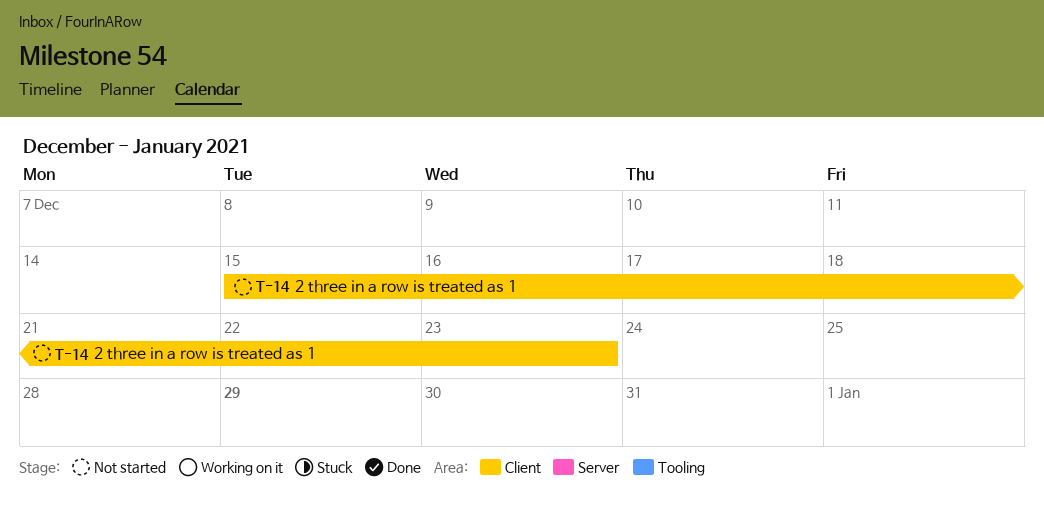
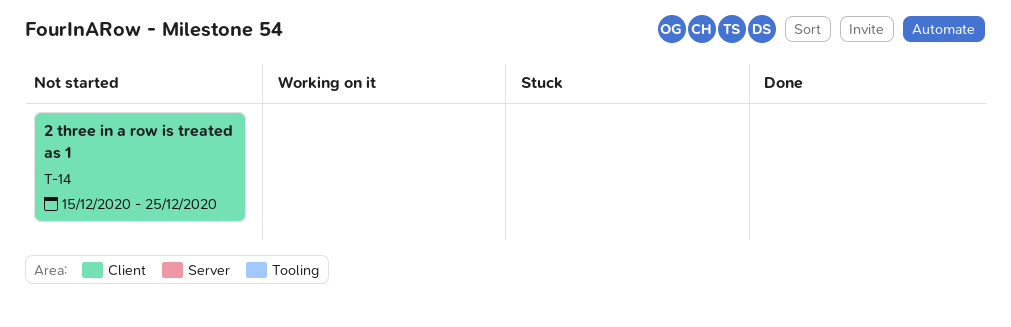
T-14, due: Dec 23 -> Dec 25

